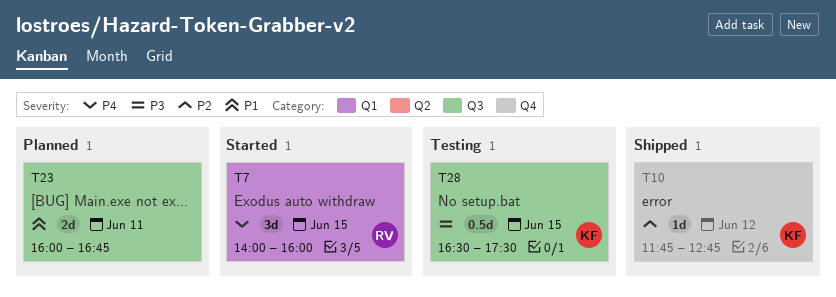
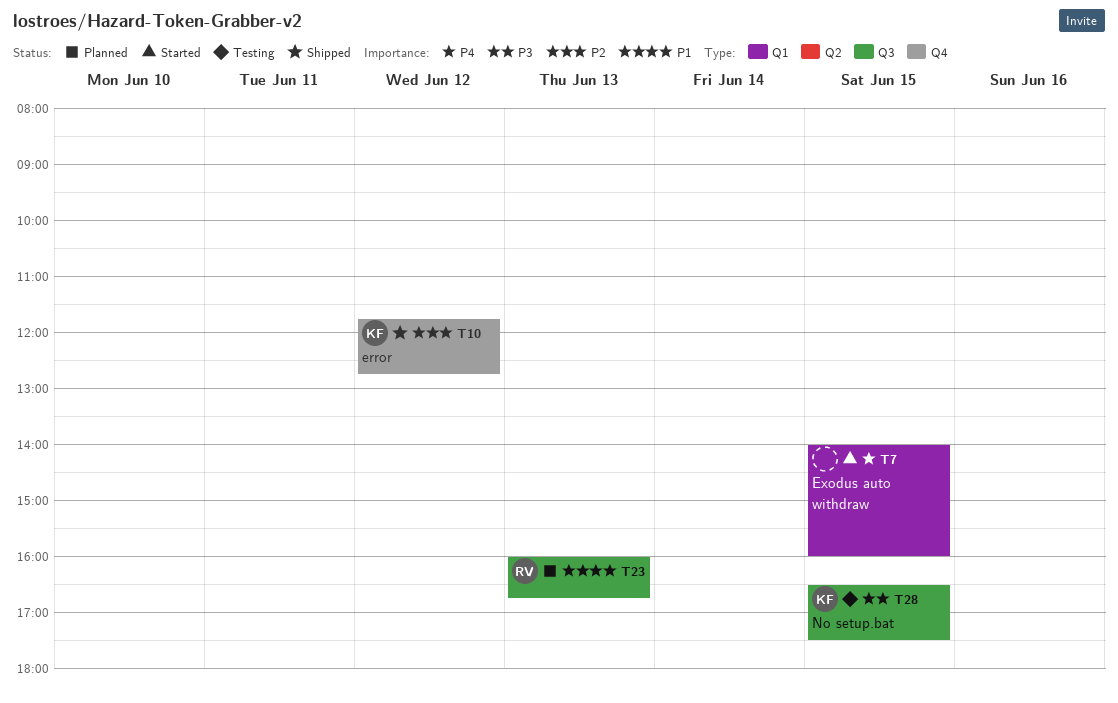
T7, owner: RV -> none
T23, owner: none -> RV
T23, day: Jun 11 -> Jun 13

